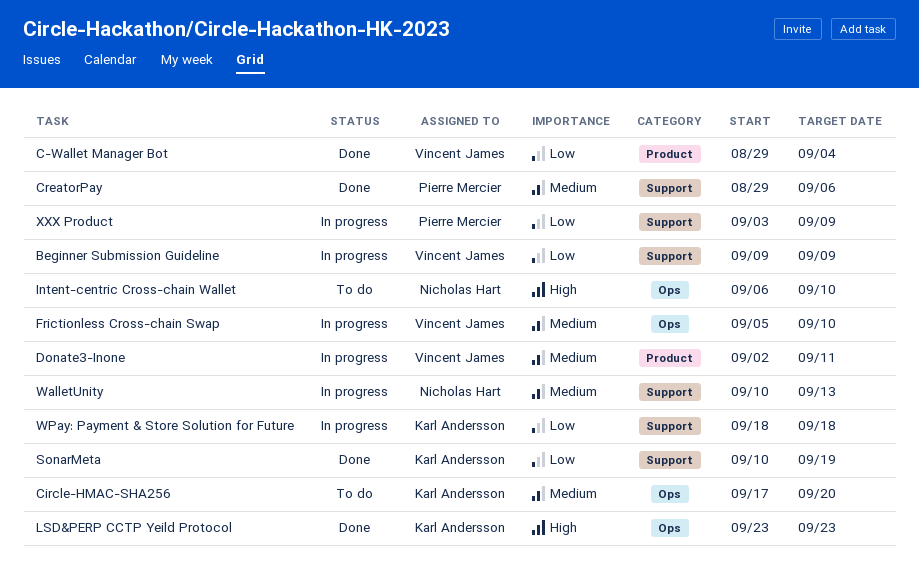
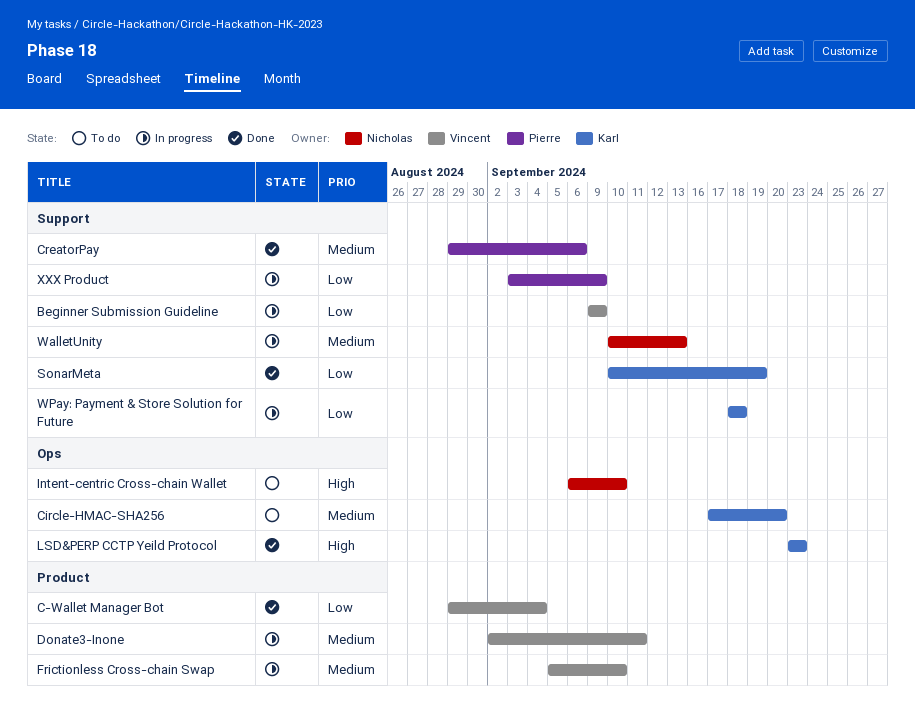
Frictionless Cross-chain Swap, label: Ops -> Product

